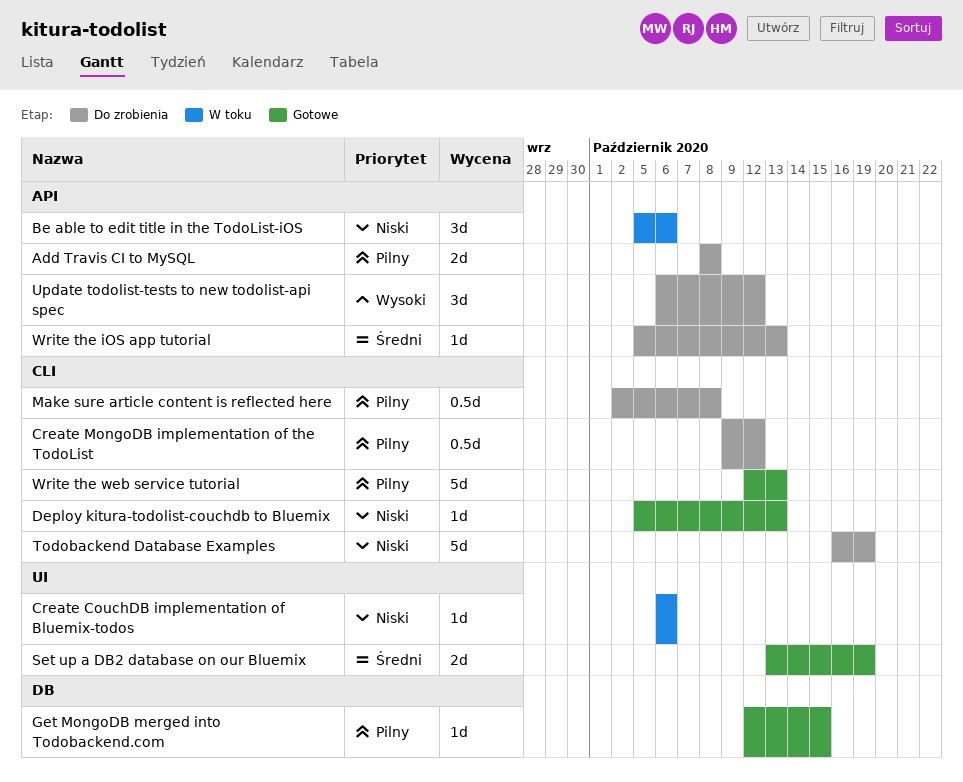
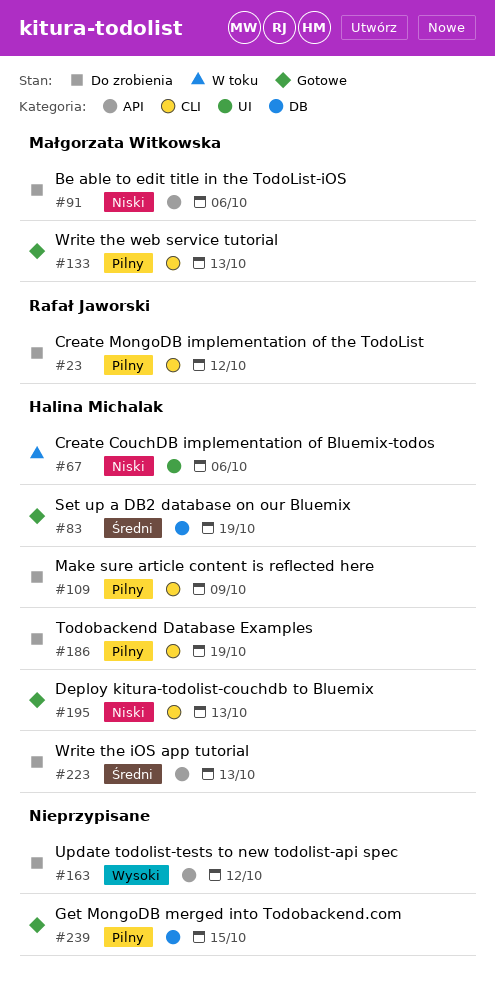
Add Travis CI to MySQL: present -> none
Be able to edit title in the TodoList-iOS, status: W toku -> Do zrobienia
Make sure article content is reflected here, due: Oct 8 -> Oct 9
Set up a DB2 database on our Bluemix, label: UI -> DB
Todobackend Database Examples, priority: Niski -> Pilny

